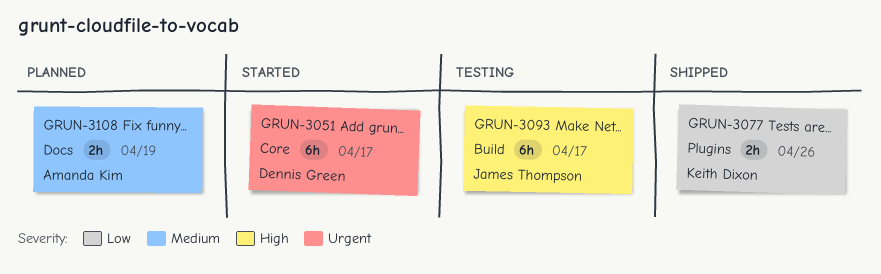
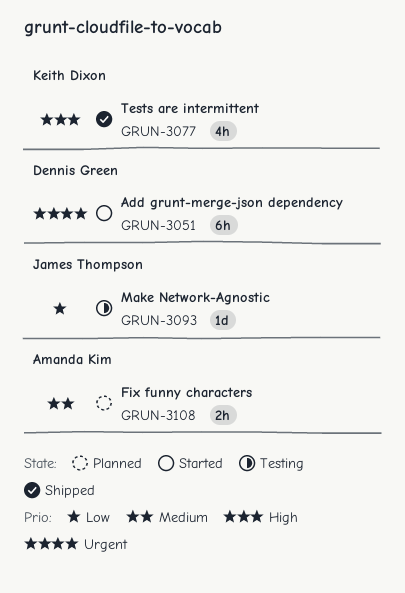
GRUN-3077, priority: Low -> High
GRUN-3077, estimate: 2h -> 4h
GRUN-3093, priority: High -> Low
GRUN-3093, estimate: 6h -> 1d

